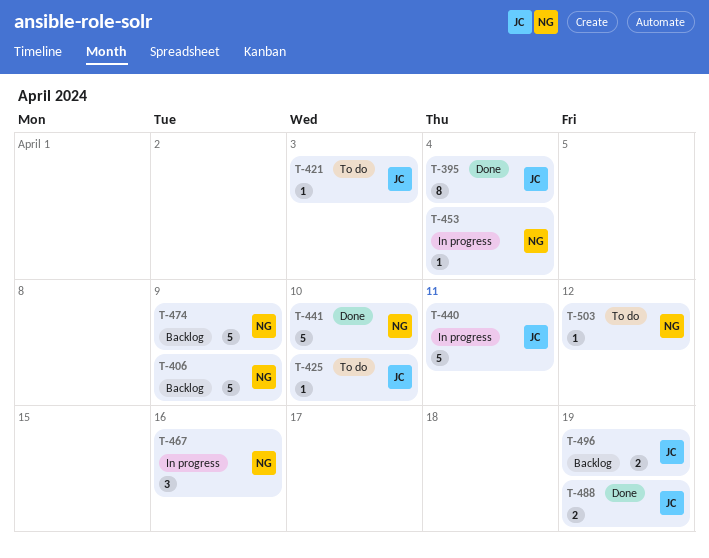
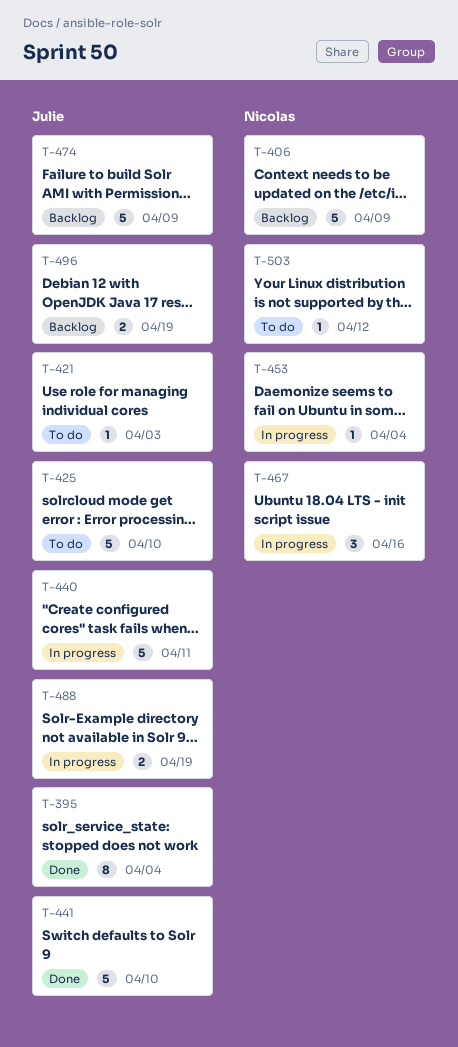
T-425, estimate: 1 -> 5
T-441, owner: Nicolas -> Julie
T-474, owner: Nicolas -> Julie
T-488, status: Done -> In progress

